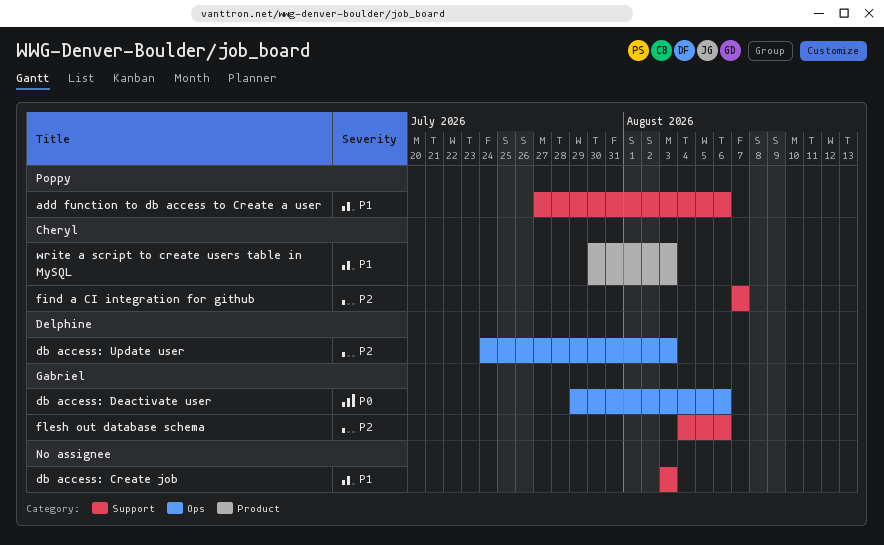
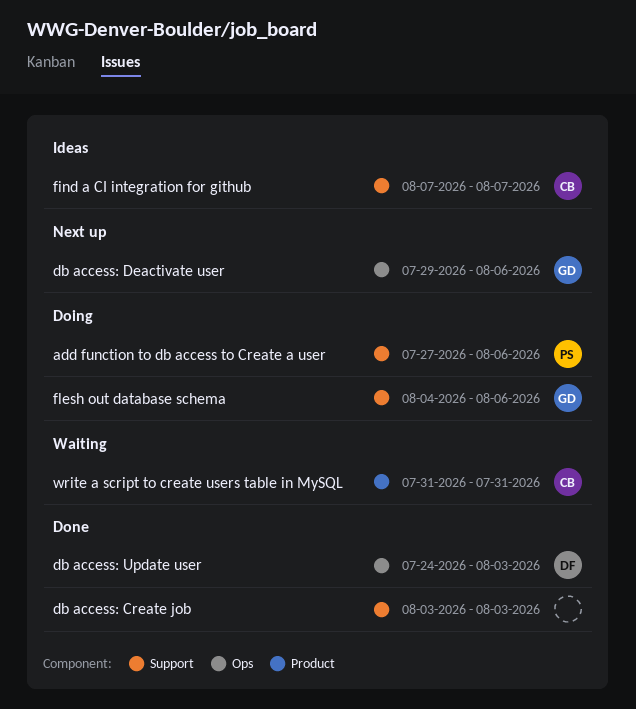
write a script to create users table in MySQL, start: Jul 30 -> Jul 31
write a script to create users table in MySQL, due: Aug 3 -> Jul 31

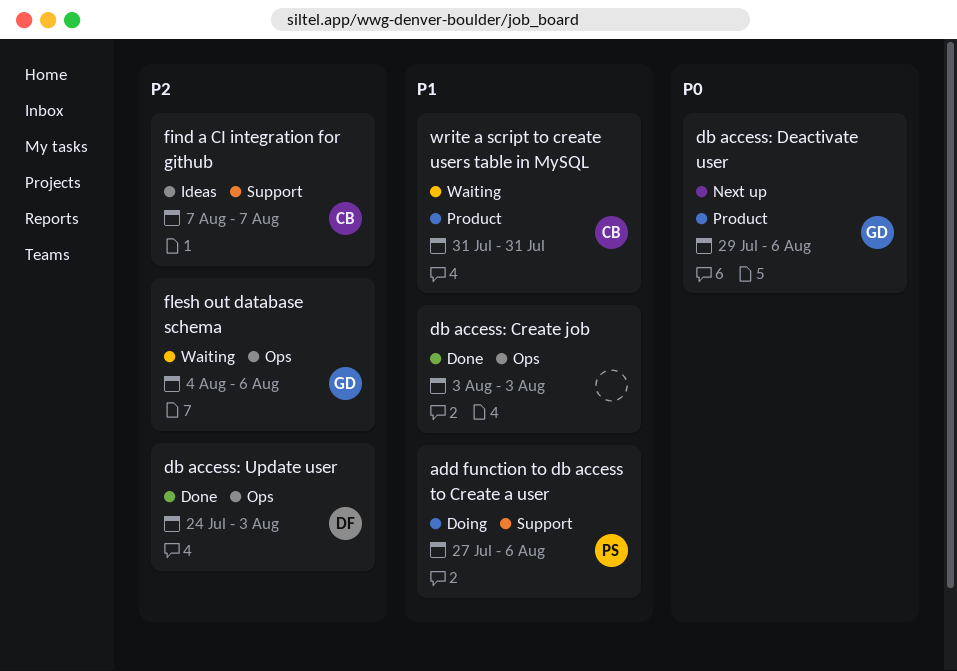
db access: Create job, label: Support -> Ops
db access: Deactivate user, label: Ops -> Product
flesh out database schema, status: Doing -> Waiting
flesh out database schema, label: Support -> Ops

